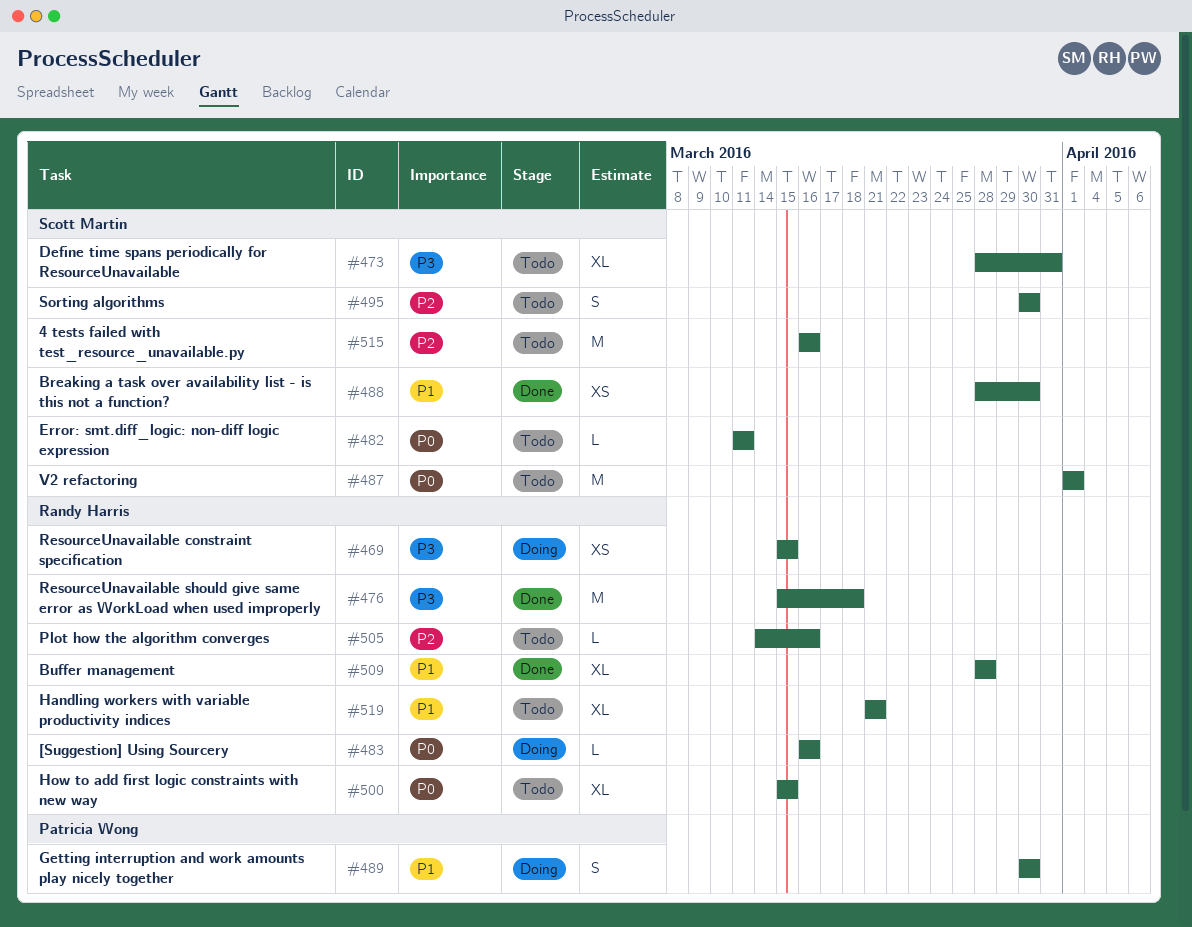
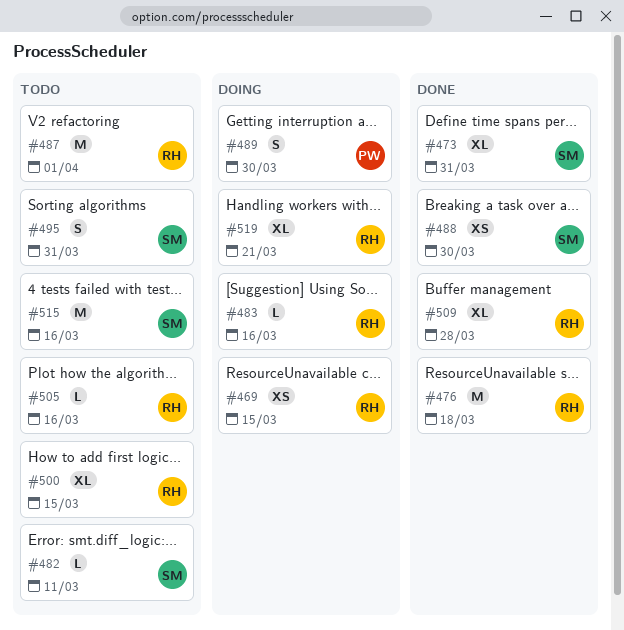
#473, status: Todo -> Done
#487, owner: Scott Martin -> Randy Harris
#495, due: Mar 30 -> Mar 31
#519, status: Todo -> Doing

